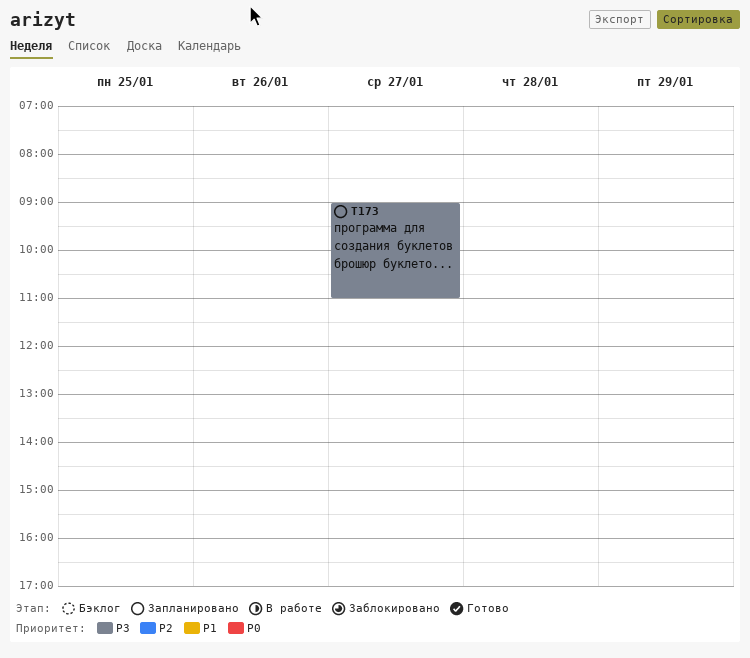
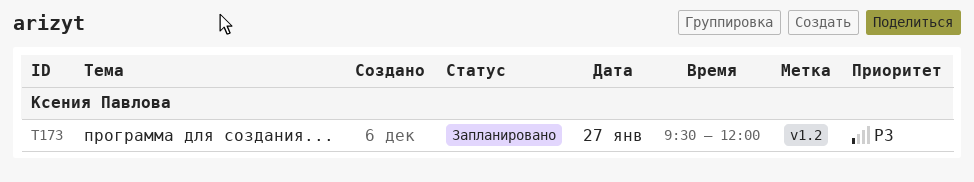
T173, begins: 09:00 -> 09:30
T173, ends: 11:00 -> 12:00

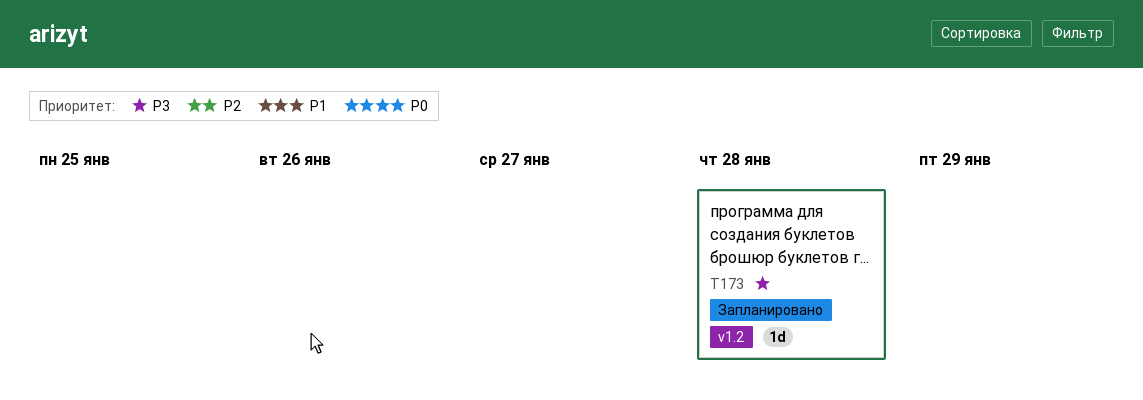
T173, day: Jan 27 -> Jan 28

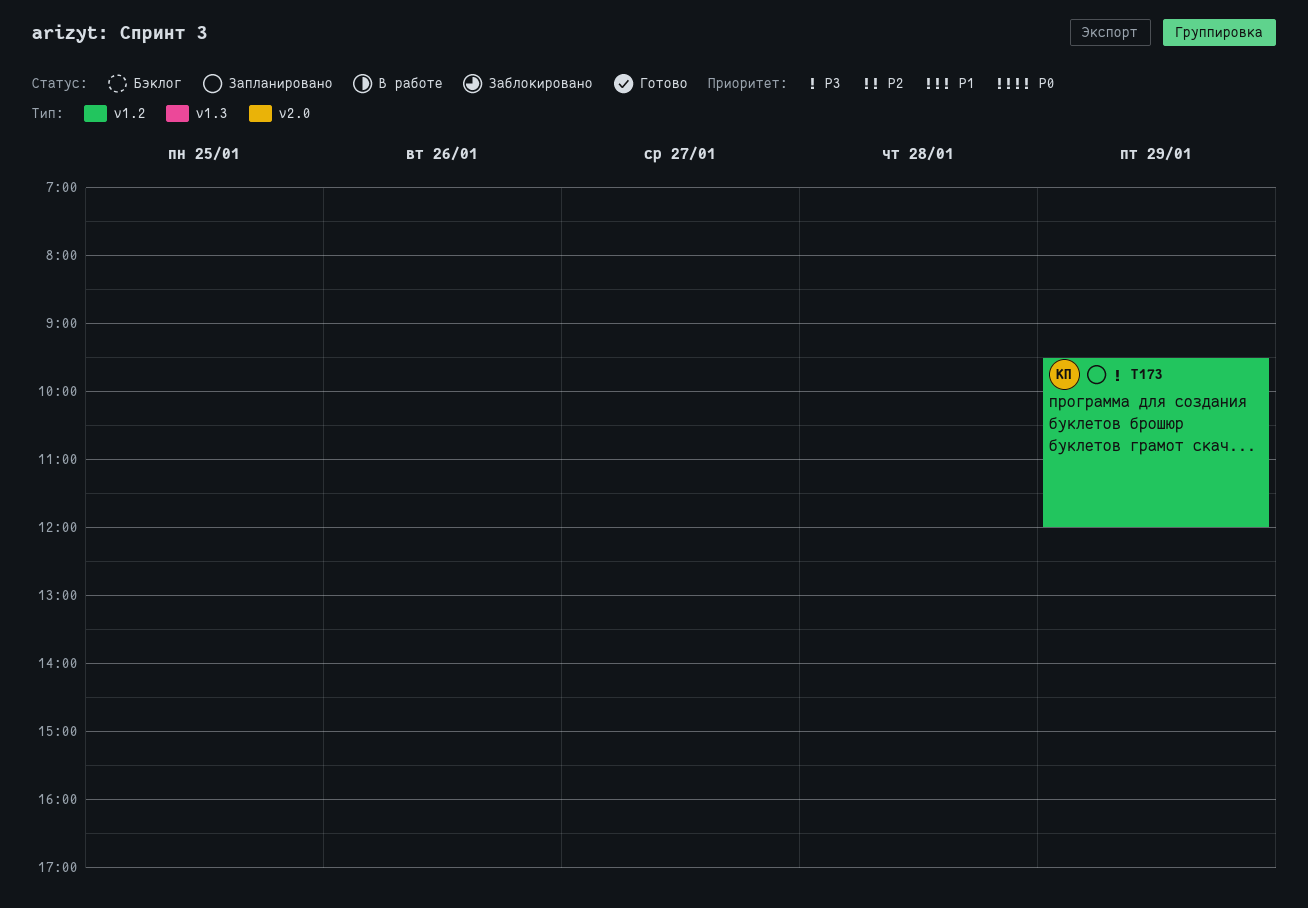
T173, day: Jan 28 -> Jan 29

